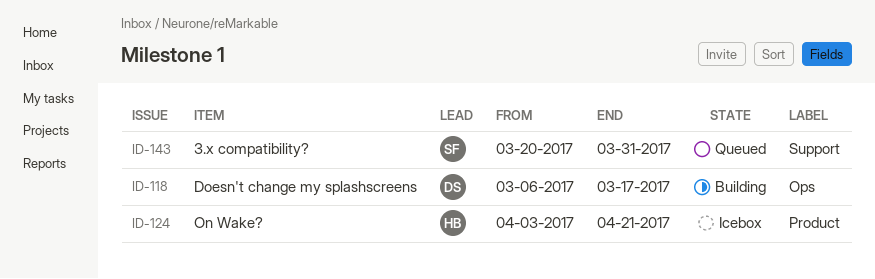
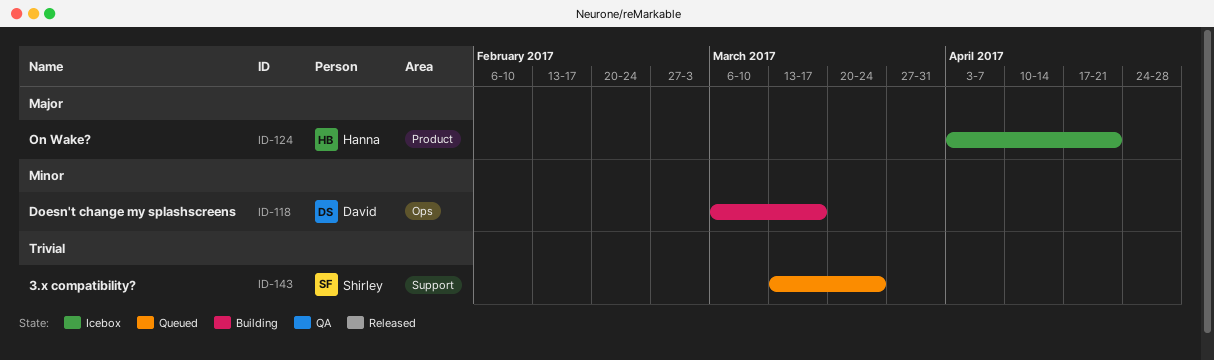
ID-143, start: Mar 20 -> Mar 13
ID-143, due: Mar 31 -> Mar 24

